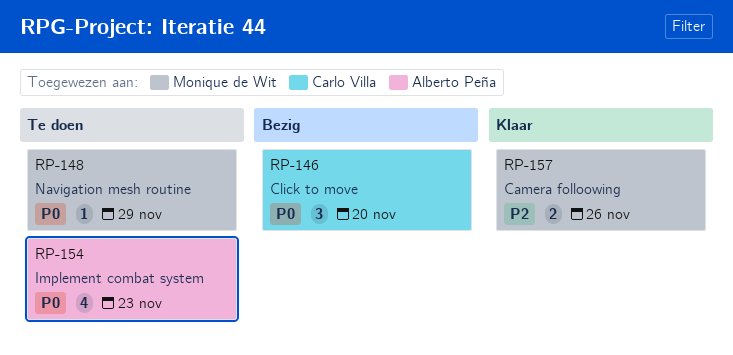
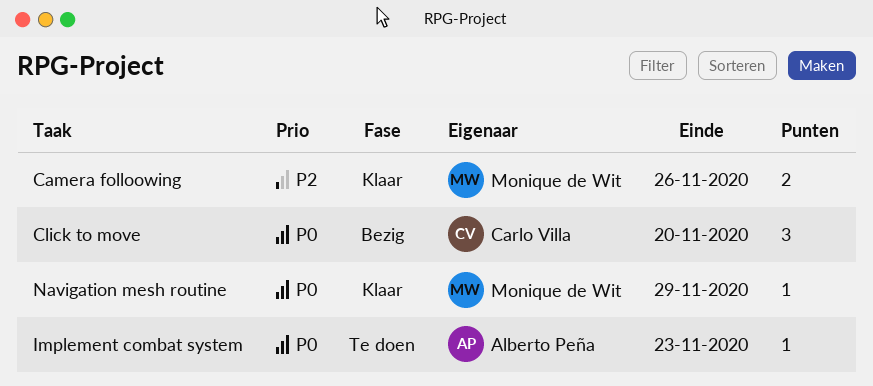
Implement combat system, estimate: 4 -> 1
Navigation mesh routine, status: Te doen -> Klaar

